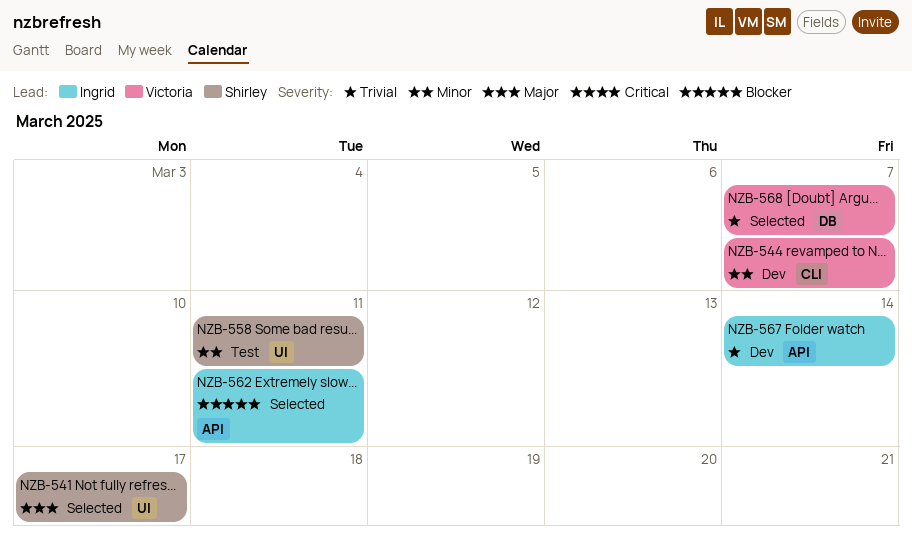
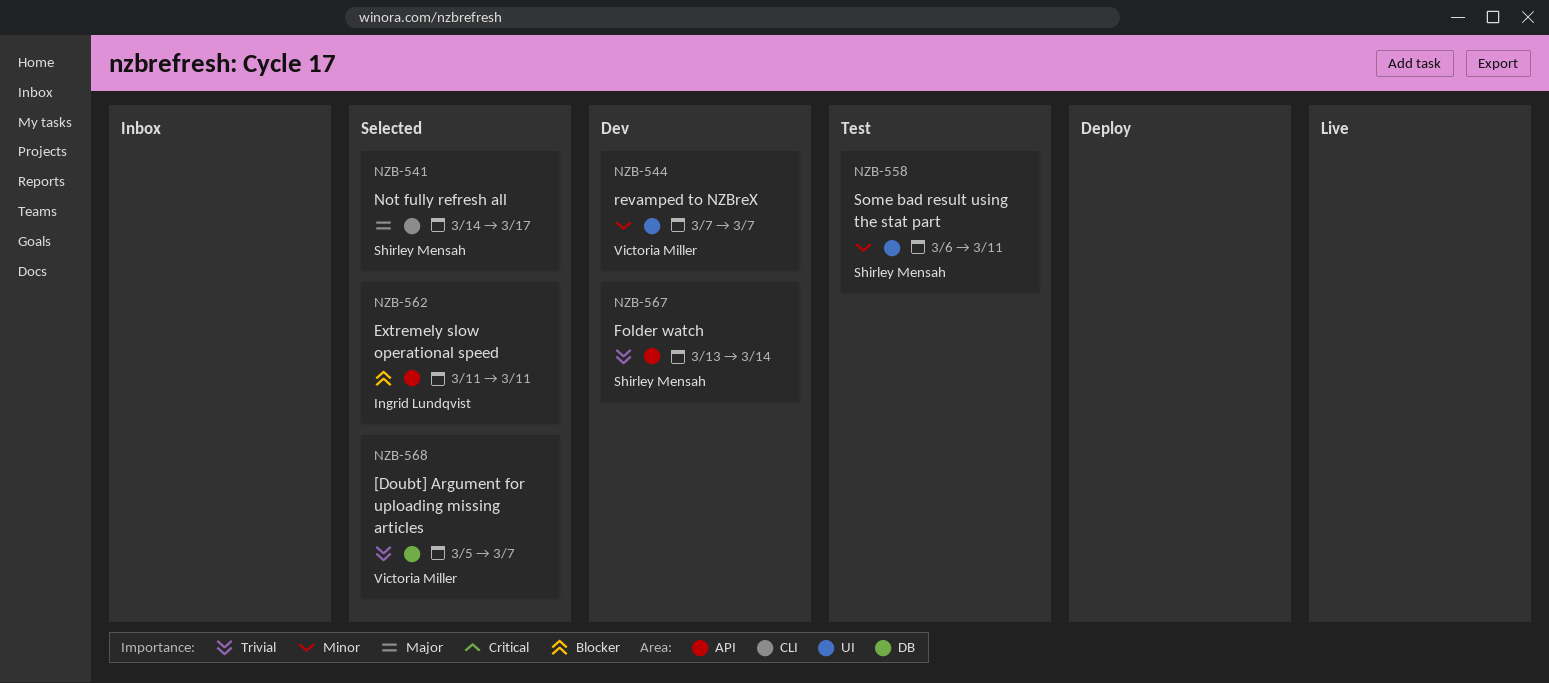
NZB-541, label: UI -> CLI
NZB-544, label: CLI -> UI
NZB-567, owner: Ingrid Lundqvist -> Shirley Mensah

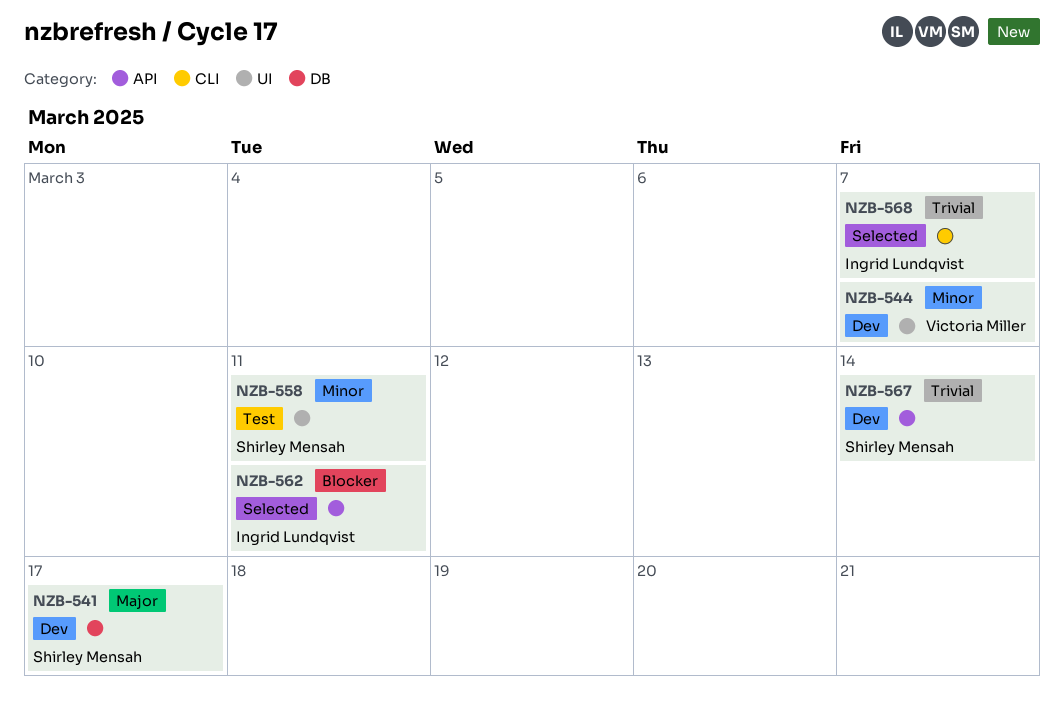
NZB-541, status: Selected -> Dev
NZB-541, label: CLI -> DB
NZB-568, owner: Victoria Miller -> Ingrid Lundqvist
NZB-568, label: DB -> CLI

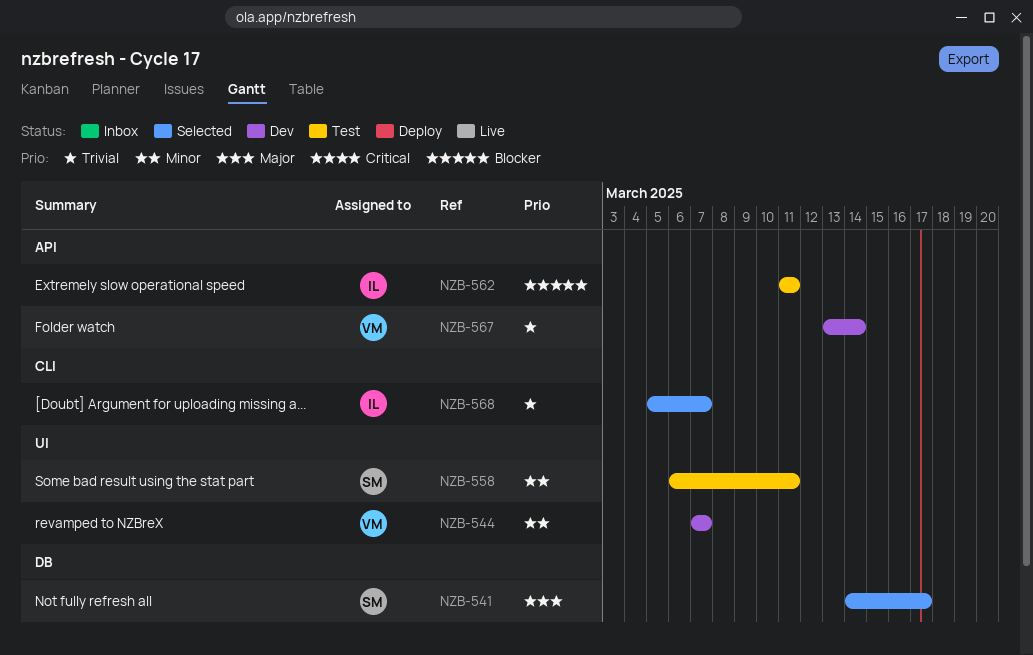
NZB-541, status: Dev -> Selected
NZB-562, status: Selected -> Test
NZB-567, owner: Shirley Mensah -> Victoria Miller

